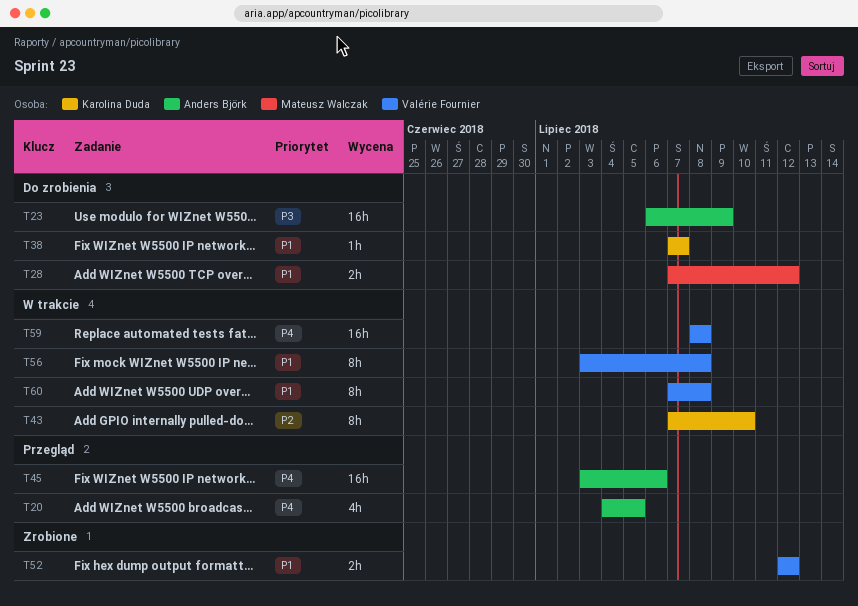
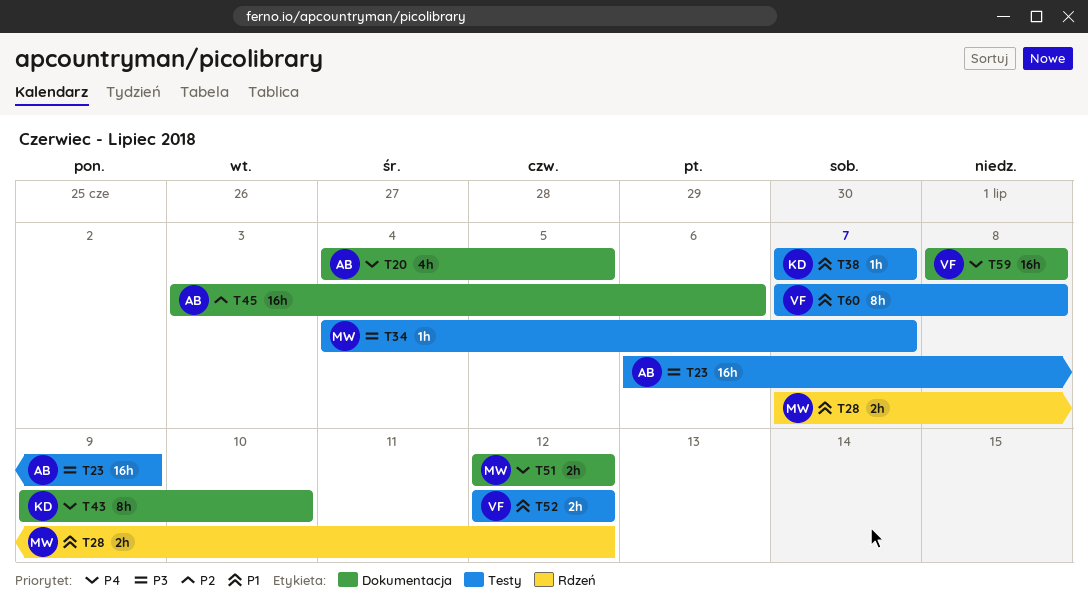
T34: none -> present
T43, priority: P2 -> P4
T43, start: Jul 7 -> Jul 9
T45, priority: P4 -> P2
T51: none -> present
T56: present -> none

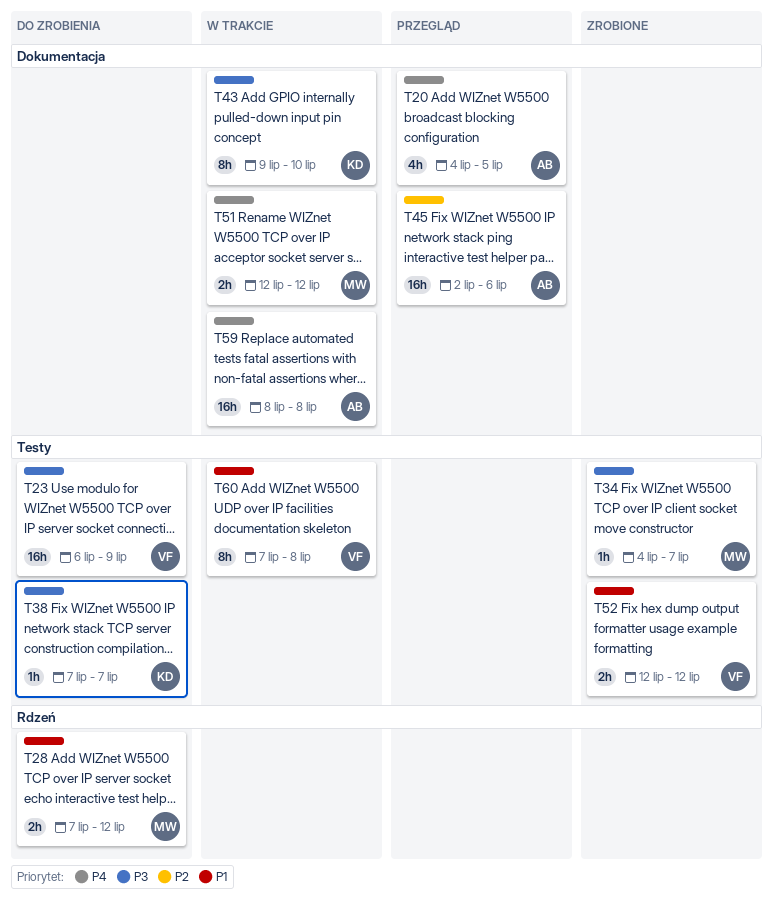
T23, owner: AB -> VF
T38, priority: P1 -> P3
T43, priority: P4 -> P3
T45, start: Jul 3 -> Jul 2
T59, owner: VF -> AB

